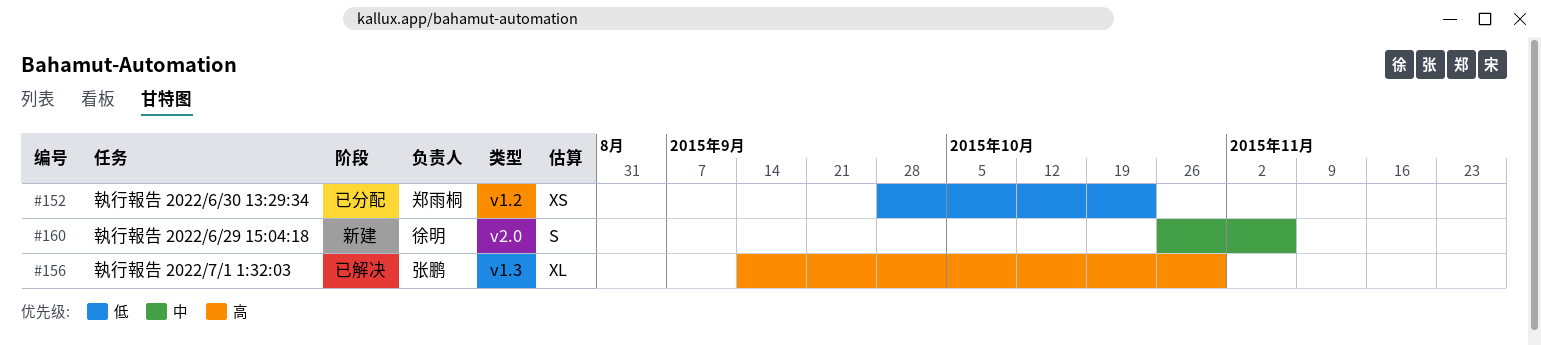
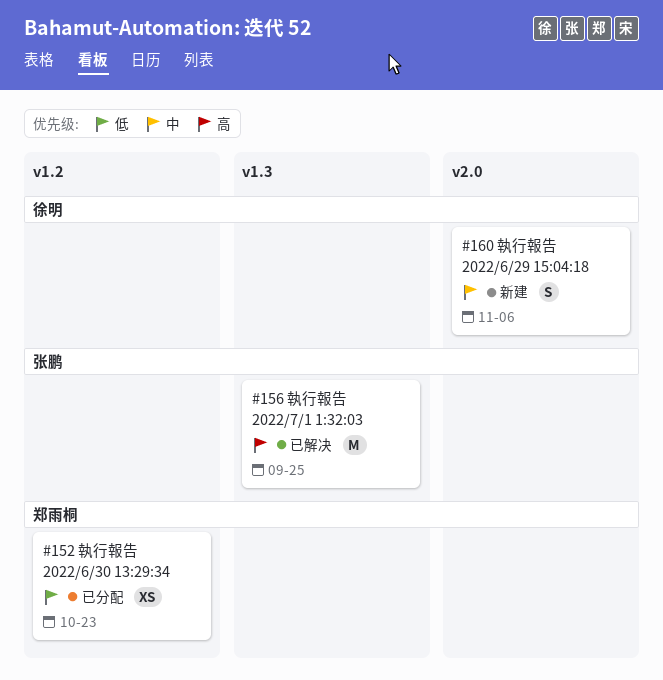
#156, estimate: XL -> M
#156, due: Oct 30 -> Sep 25

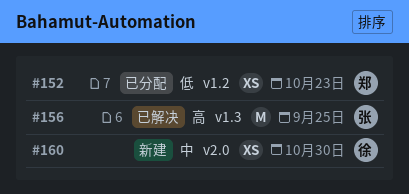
#160, estimate: S -> XS
#160, due: Nov 6 -> Oct 30

